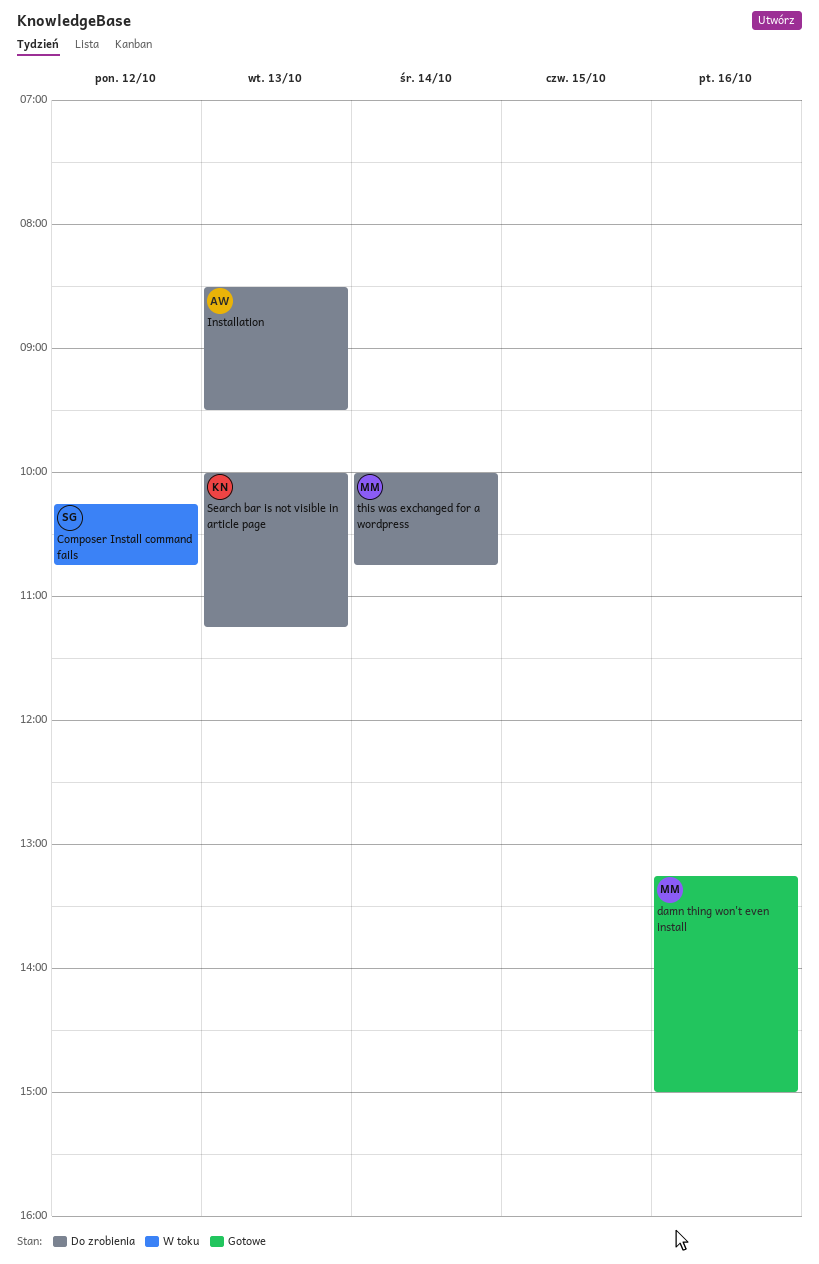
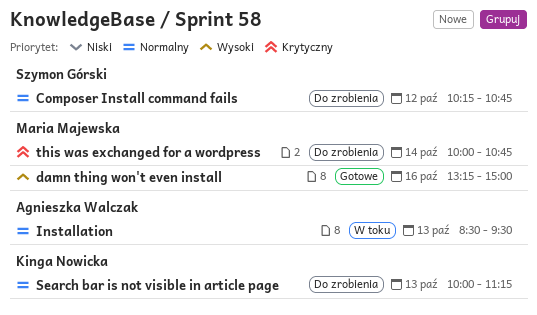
Composer Install command fails, status: W toku -> Do zrobienia
Installation, status: Do zrobienia -> W toku

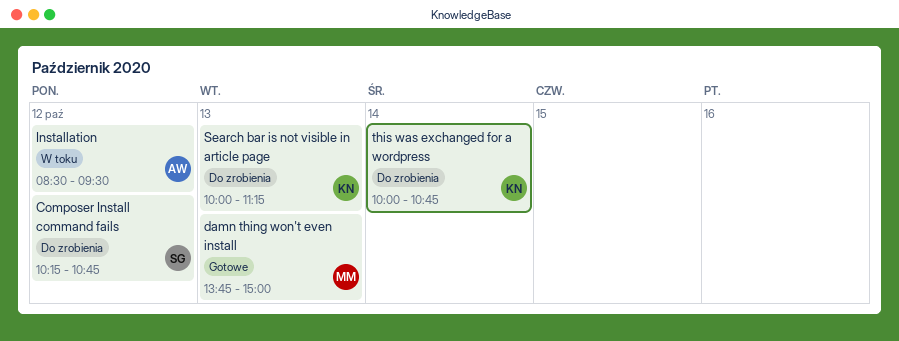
damn thing won't even install, day: Oct 16 -> Oct 13
damn thing won't even install, begins: 13:15 -> 13:45
Installation, day: Oct 13 -> Oct 12
this was exchanged for a wordpress, owner: Maria Majewska -> Kinga Nowicka

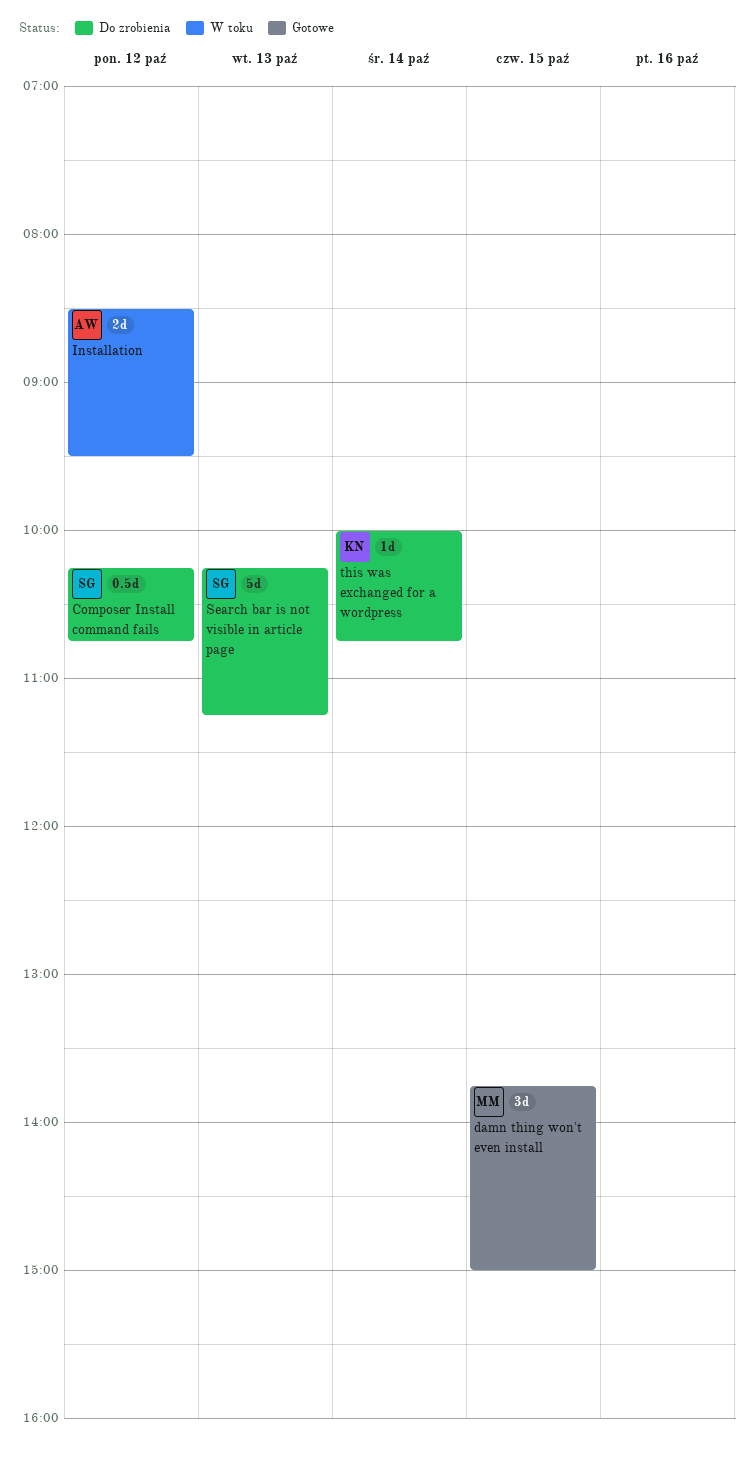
damn thing won't even install, day: Oct 13 -> Oct 15
Search bar is not visible in article page, owner: KN -> SG
Search bar is not visible in article page, begins: 10:00 -> 10:15

